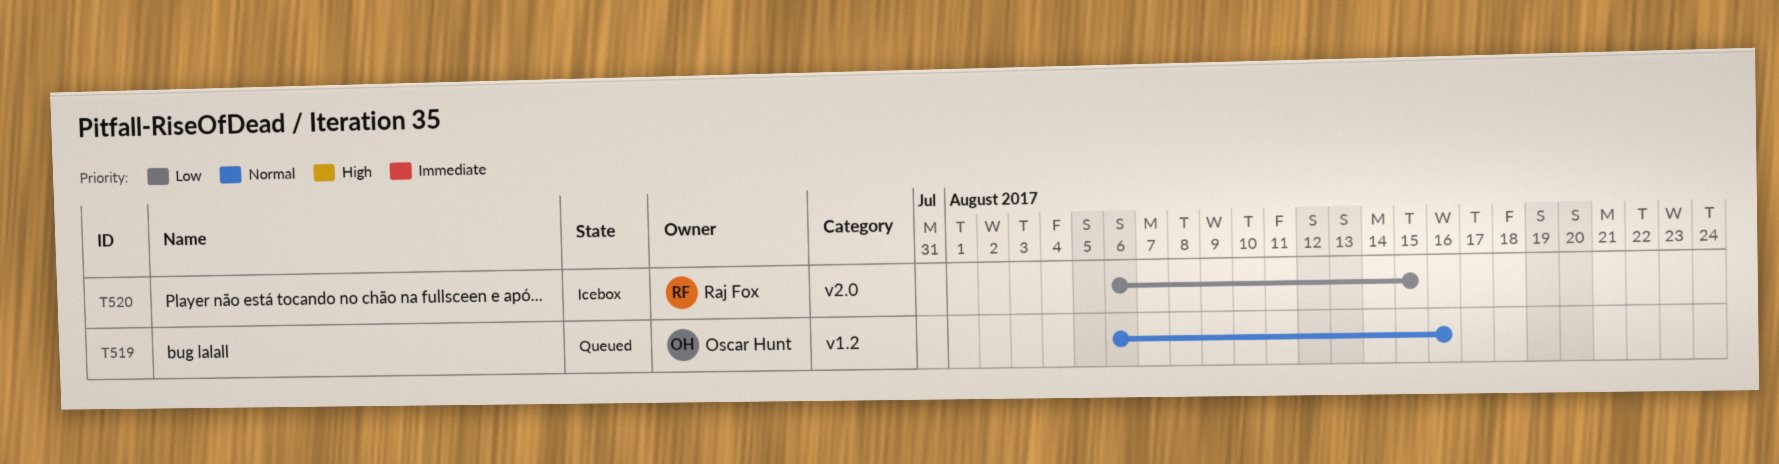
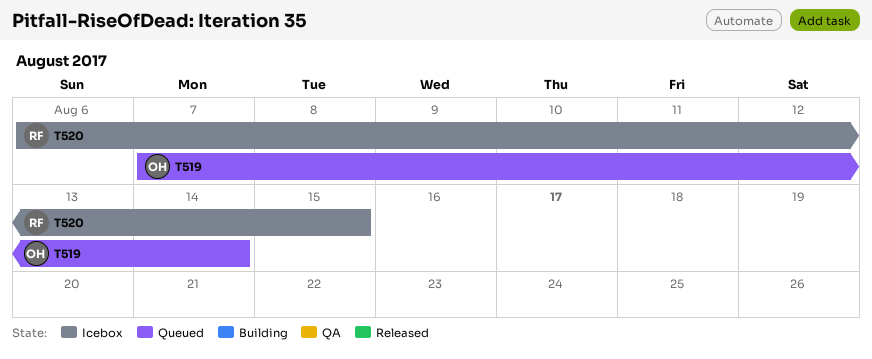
T519, start: Aug 6 -> Aug 7
T519, due: Aug 16 -> Aug 14

